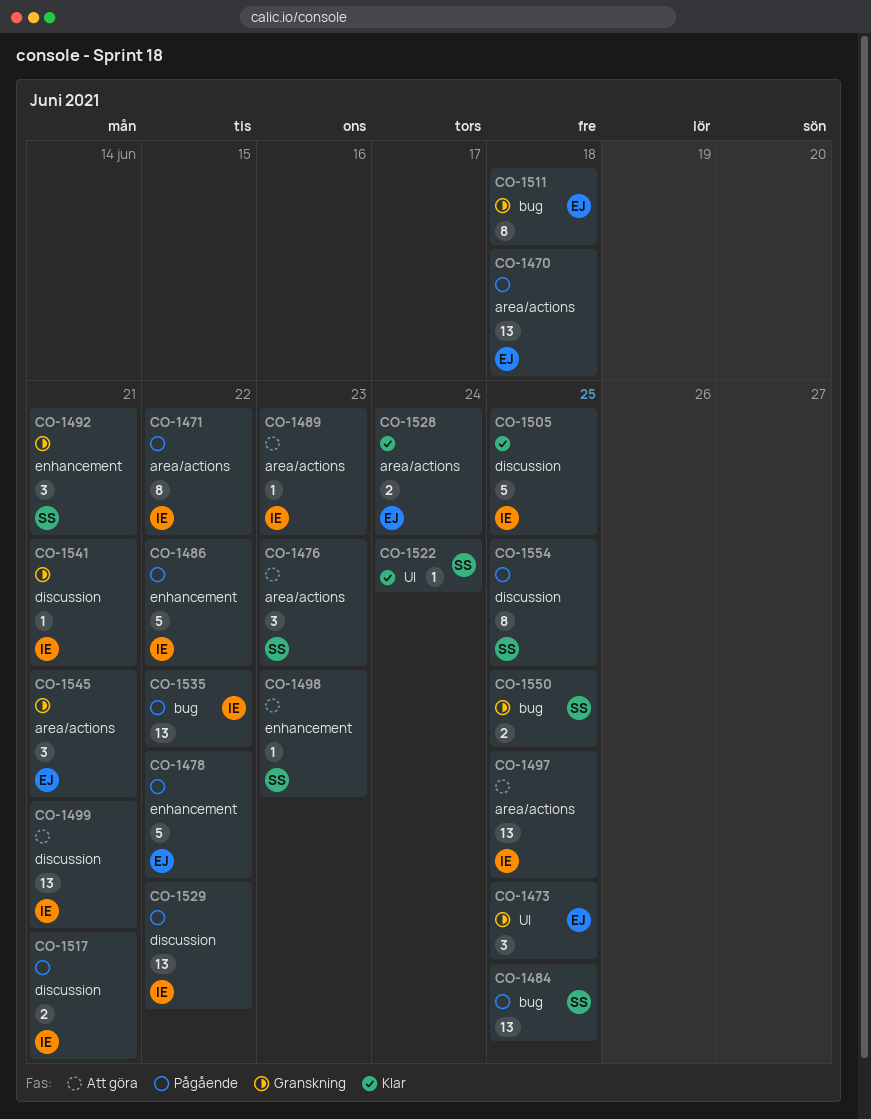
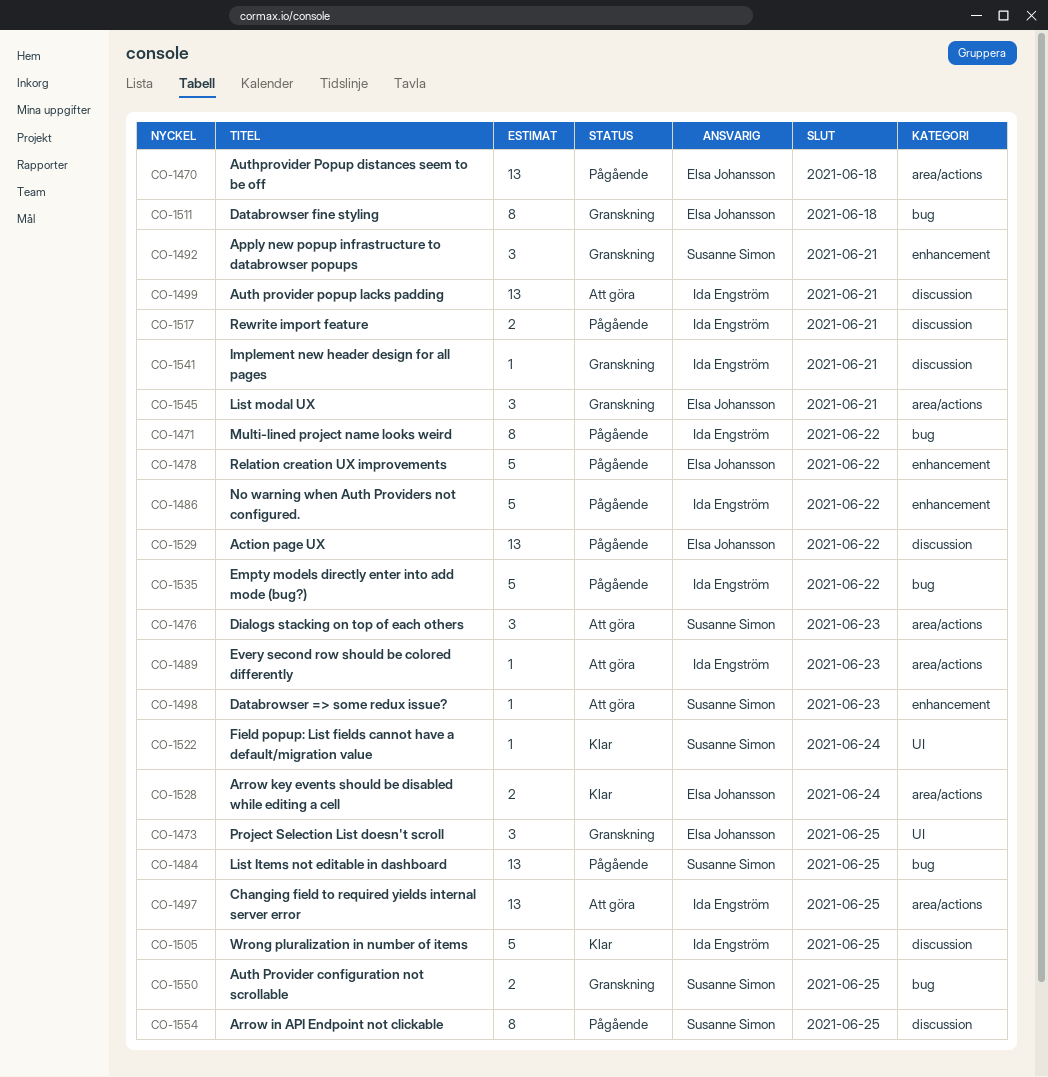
CO-1471, label: area/actions -> bug
CO-1529, owner: Ida Engström -> Elsa Johansson
CO-1535, estimate: 13 -> 5

